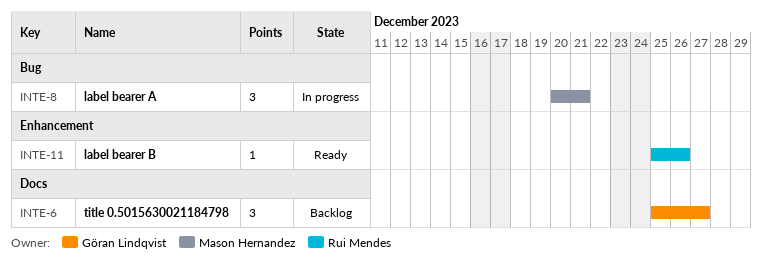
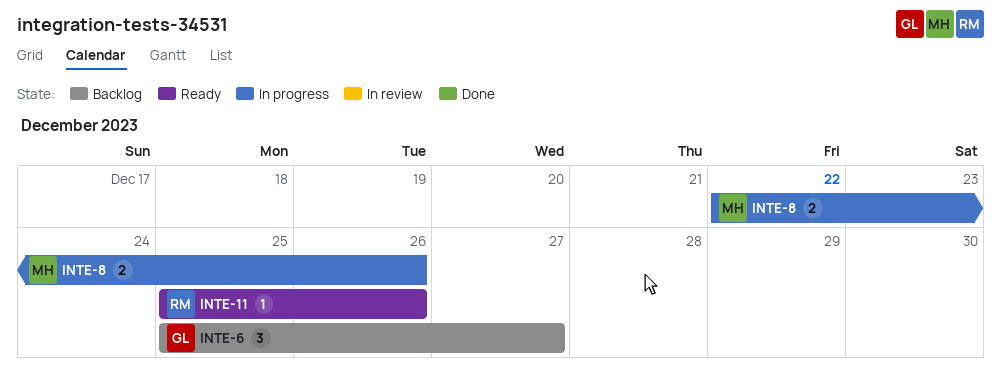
INTE-8, estimate: 3 -> 2
INTE-8, start: Dec 20 -> Dec 22
INTE-8, due: Dec 21 -> Dec 26

